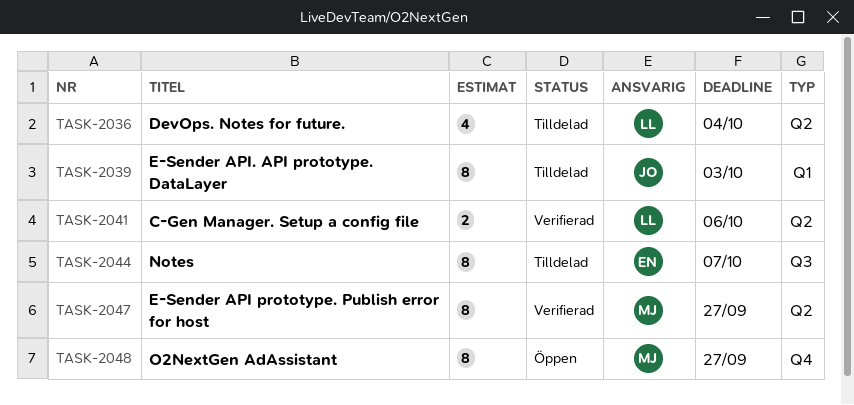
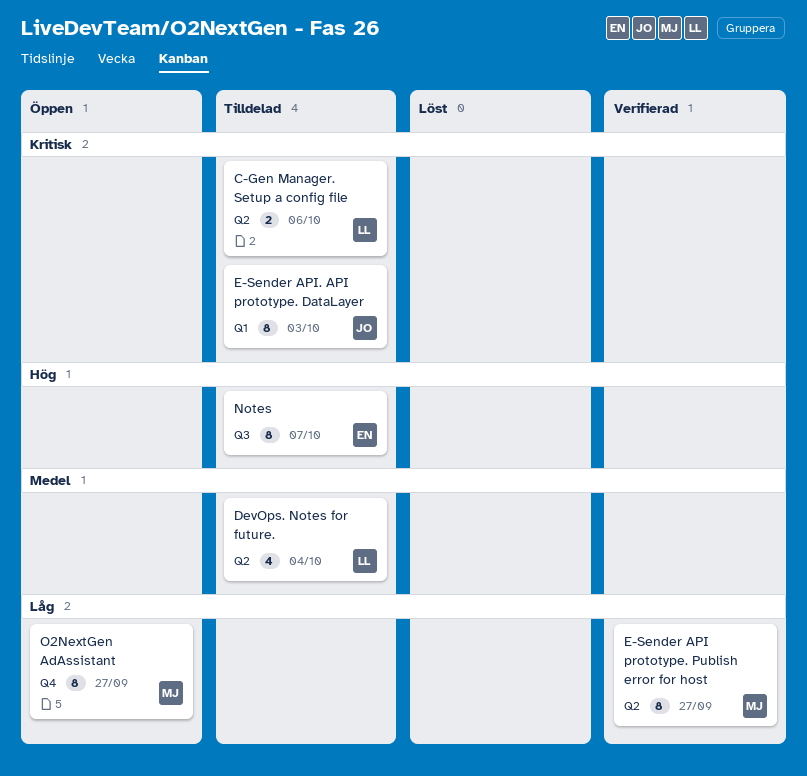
C-Gen Manager. Setup a config file, status: Verifierad -> Tilldelad

